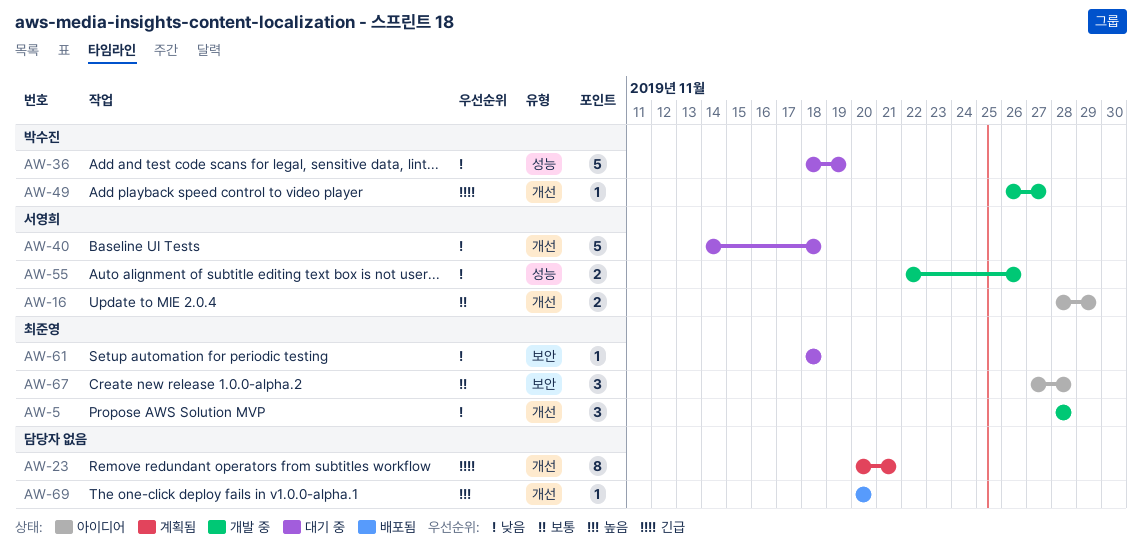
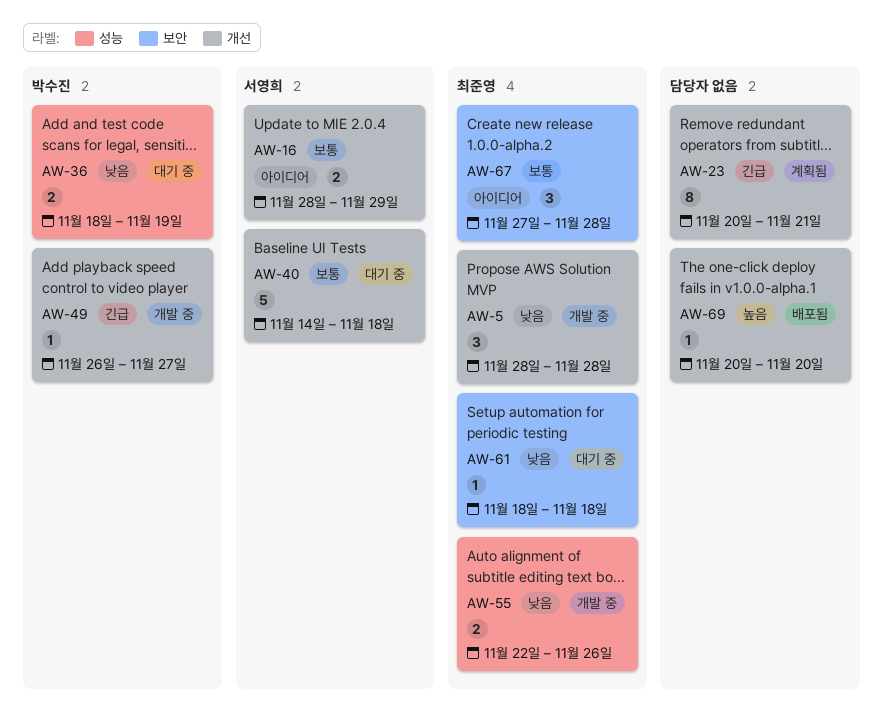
AW-36, estimate: 5 -> 2
AW-40, priority: 낮음 -> 보통
AW-55, owner: 서영희 -> 최준영

